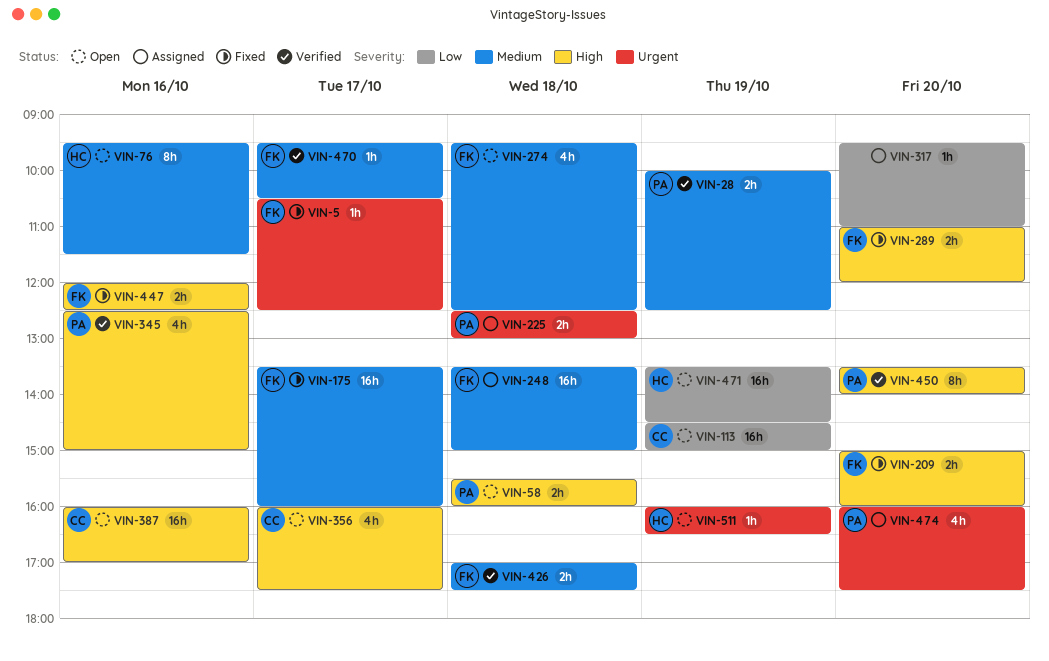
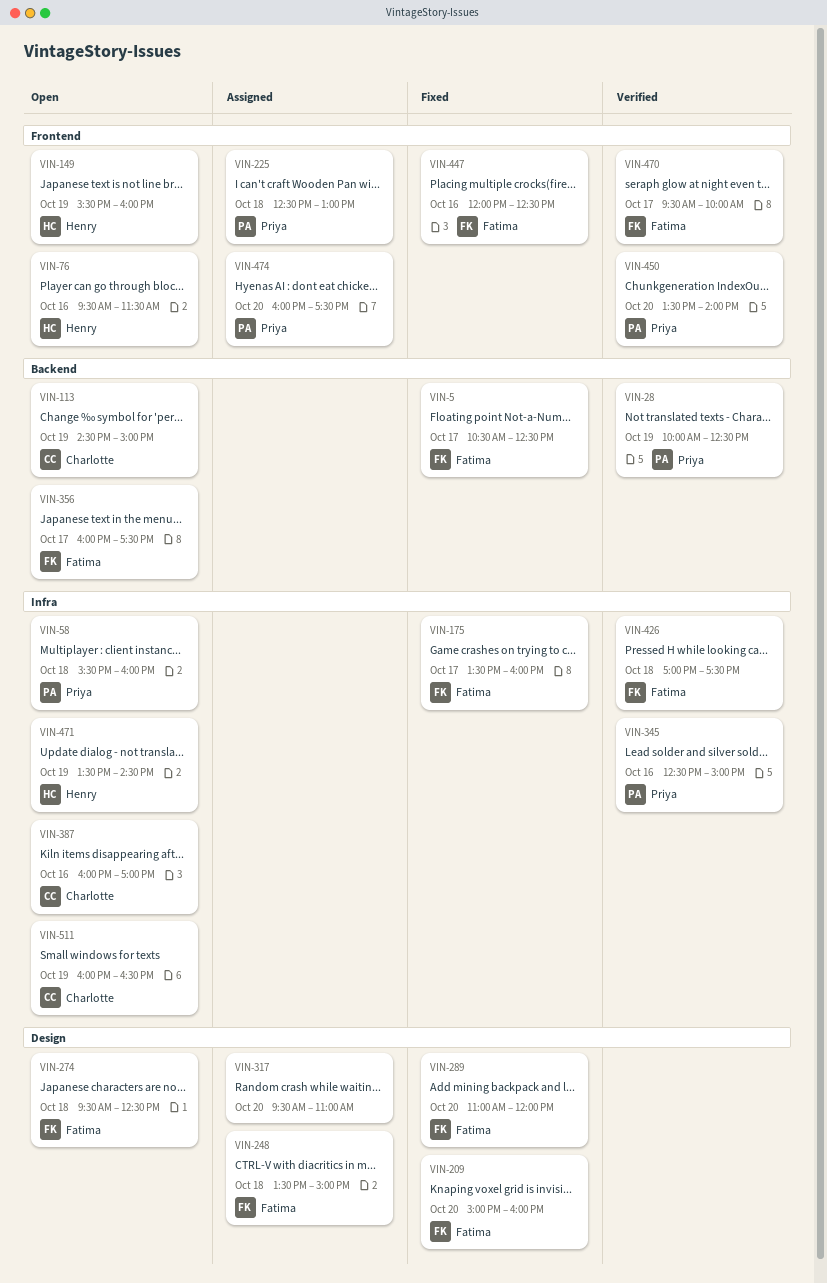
VIN-149: none -> present
VIN-356, owner: Charlotte -> Fatima
VIN-470, ends: 10:30 -> 10:00
VIN-511, owner: Henry -> Charlotte

